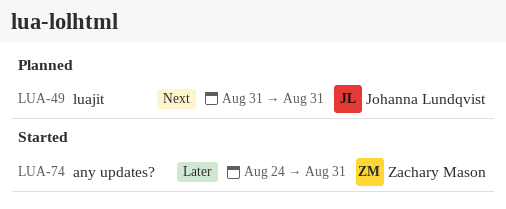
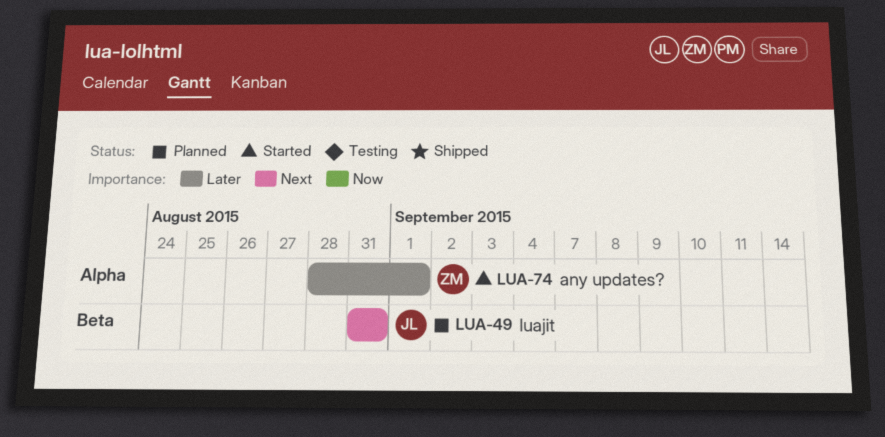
LUA-74, start: Aug 24 -> Aug 28
LUA-74, due: Aug 31 -> Sep 1

